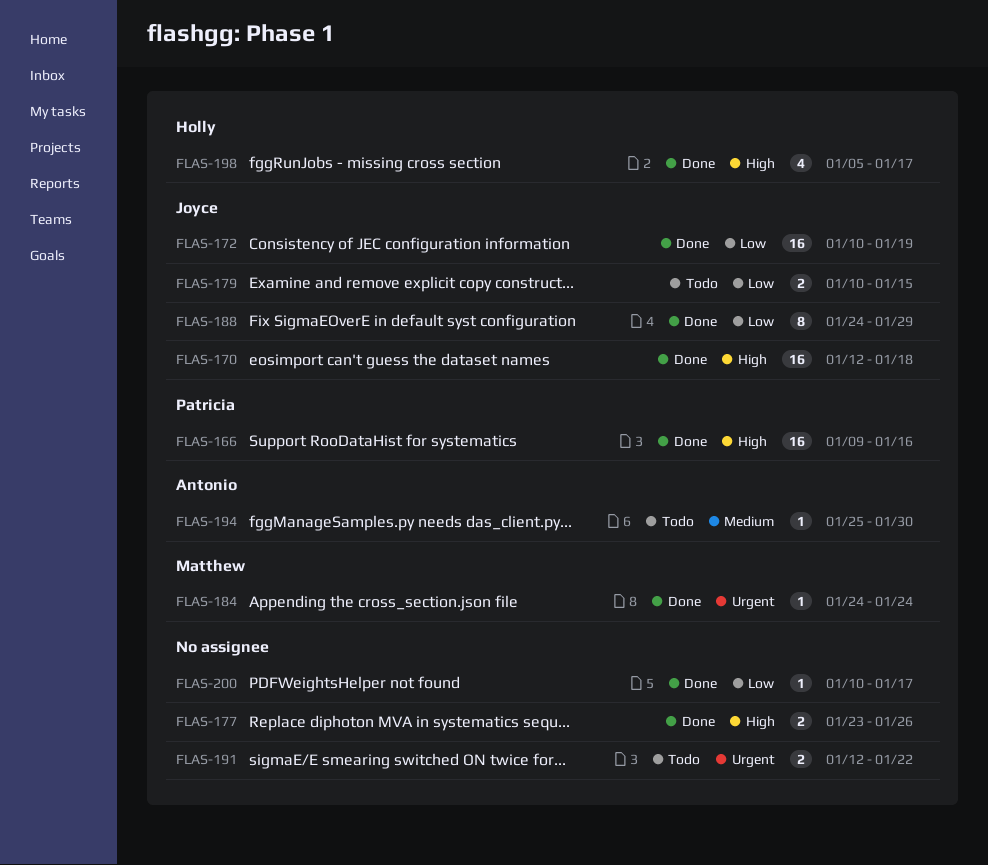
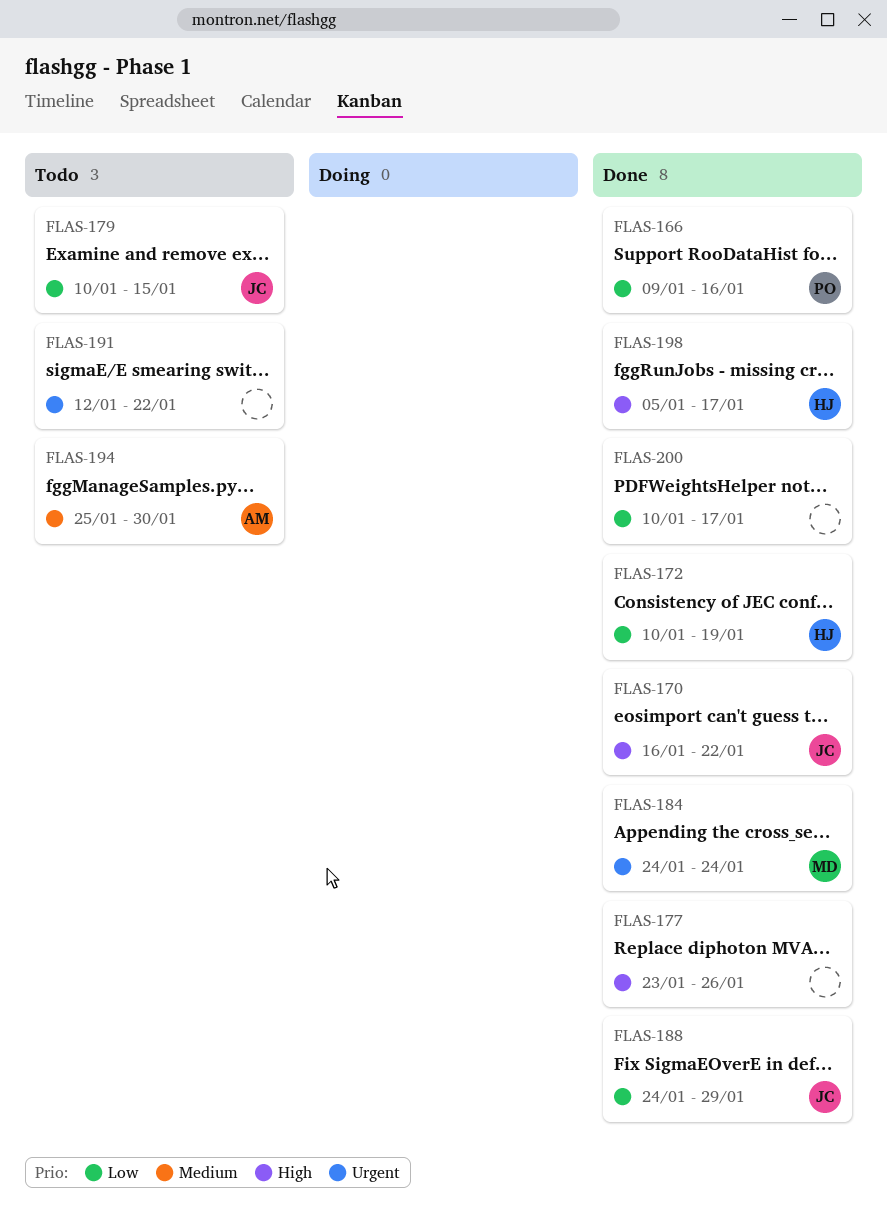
FLAS-166, priority: High -> Low
FLAS-170, start: Jan 12 -> Jan 16
FLAS-170, due: Jan 18 -> Jan 22
FLAS-172, owner: Joyce -> Holly

